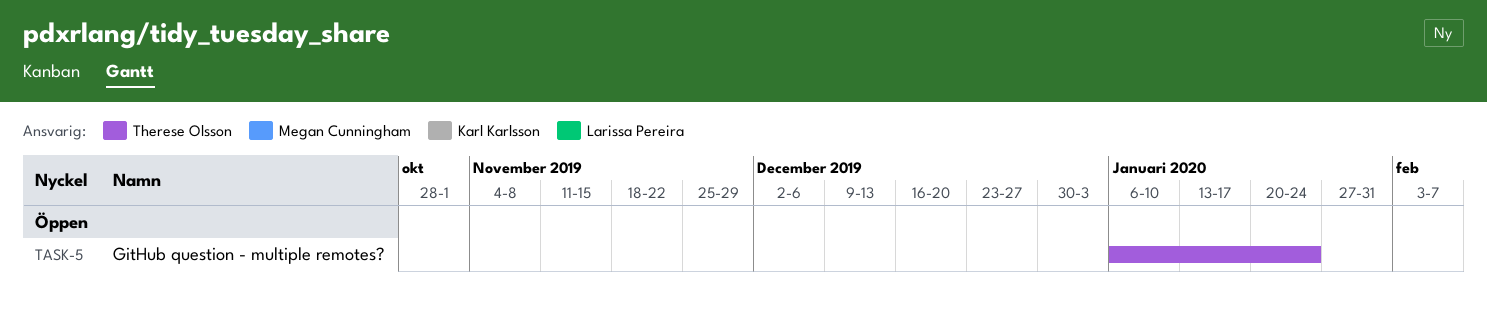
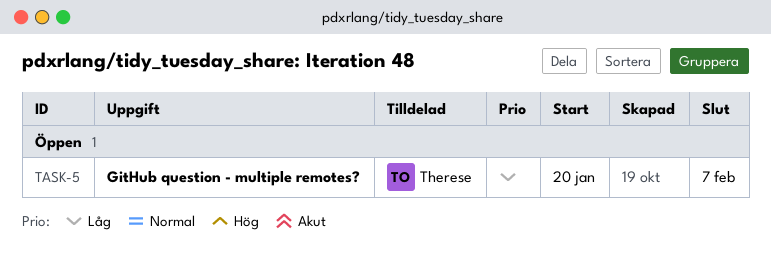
TASK-5, start: Jan 6 -> Jan 20
TASK-5, due: Jan 24 -> Feb 7

